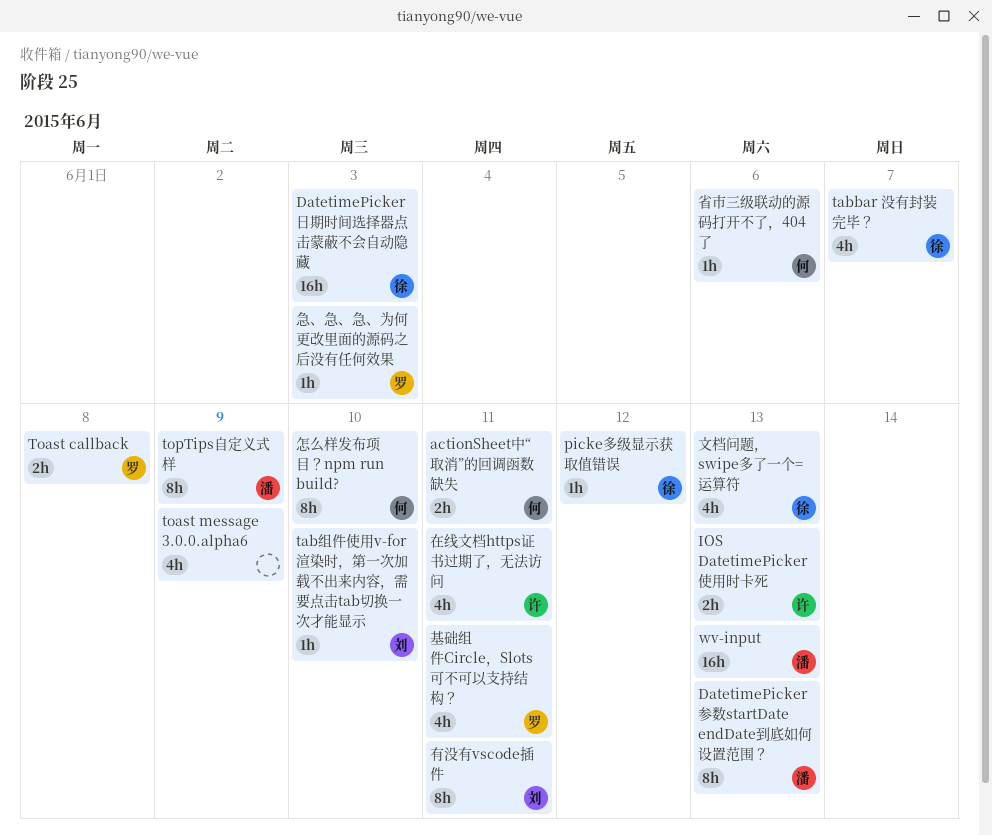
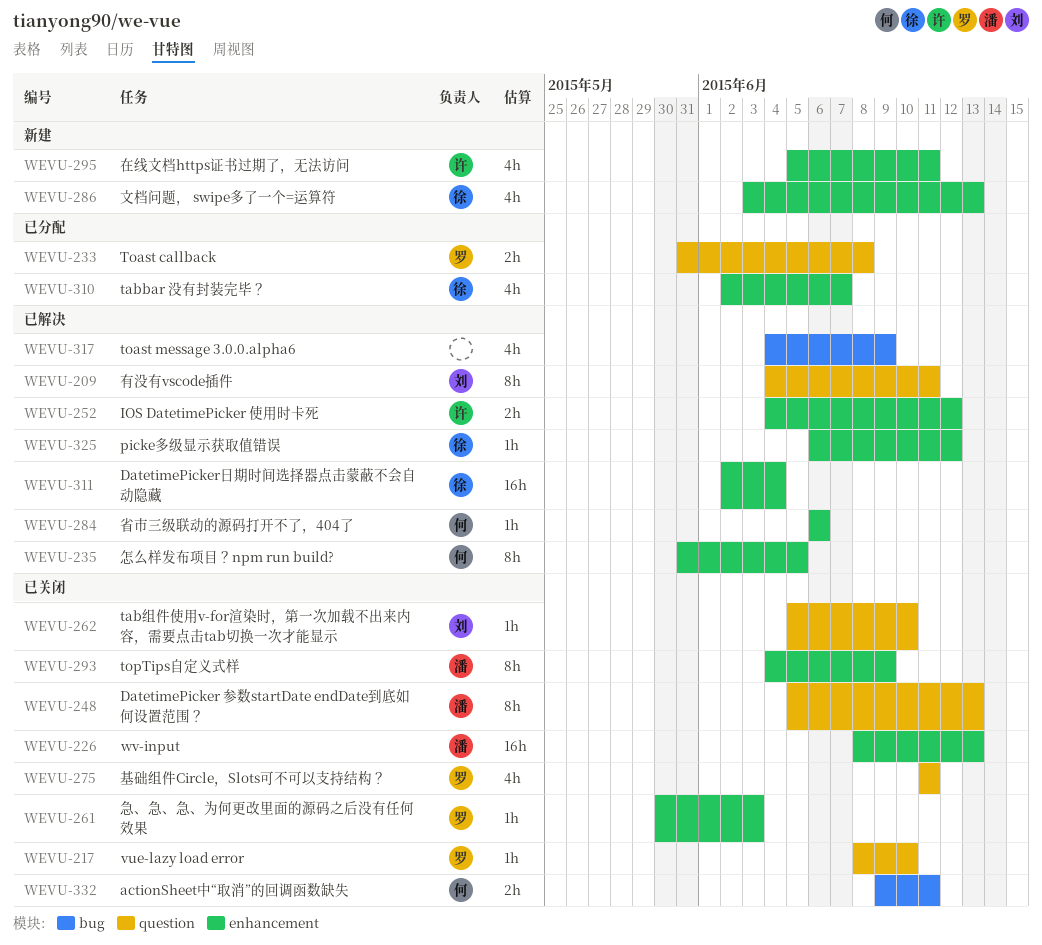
DatetimePicker日期时间选择器点击蒙蔽不会自动隐藏, due: Jun 3 -> Jun 4
IOS DatetimePicker 使用时卡死, due: Jun 13 -> Jun 12
vue-lazy load error: none -> present
怎么样发布项目？npm run build?, due: Jun 10 -> Jun 5

